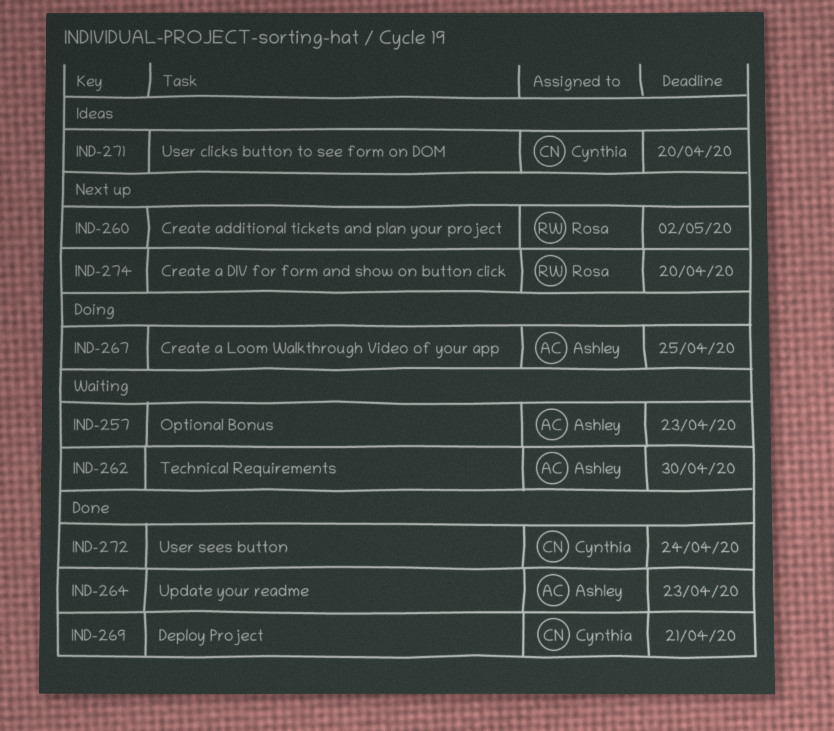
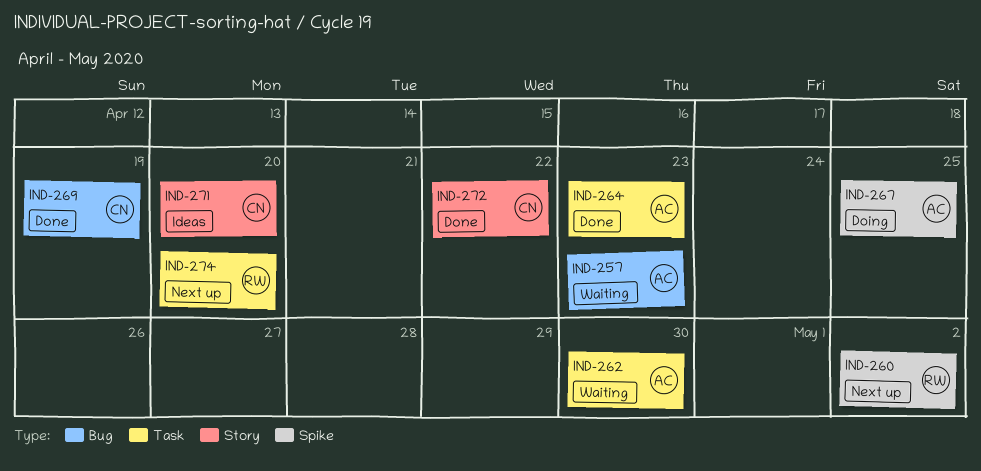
IND-269, due: Apr 21 -> Apr 19
IND-272, due: Apr 24 -> Apr 22

